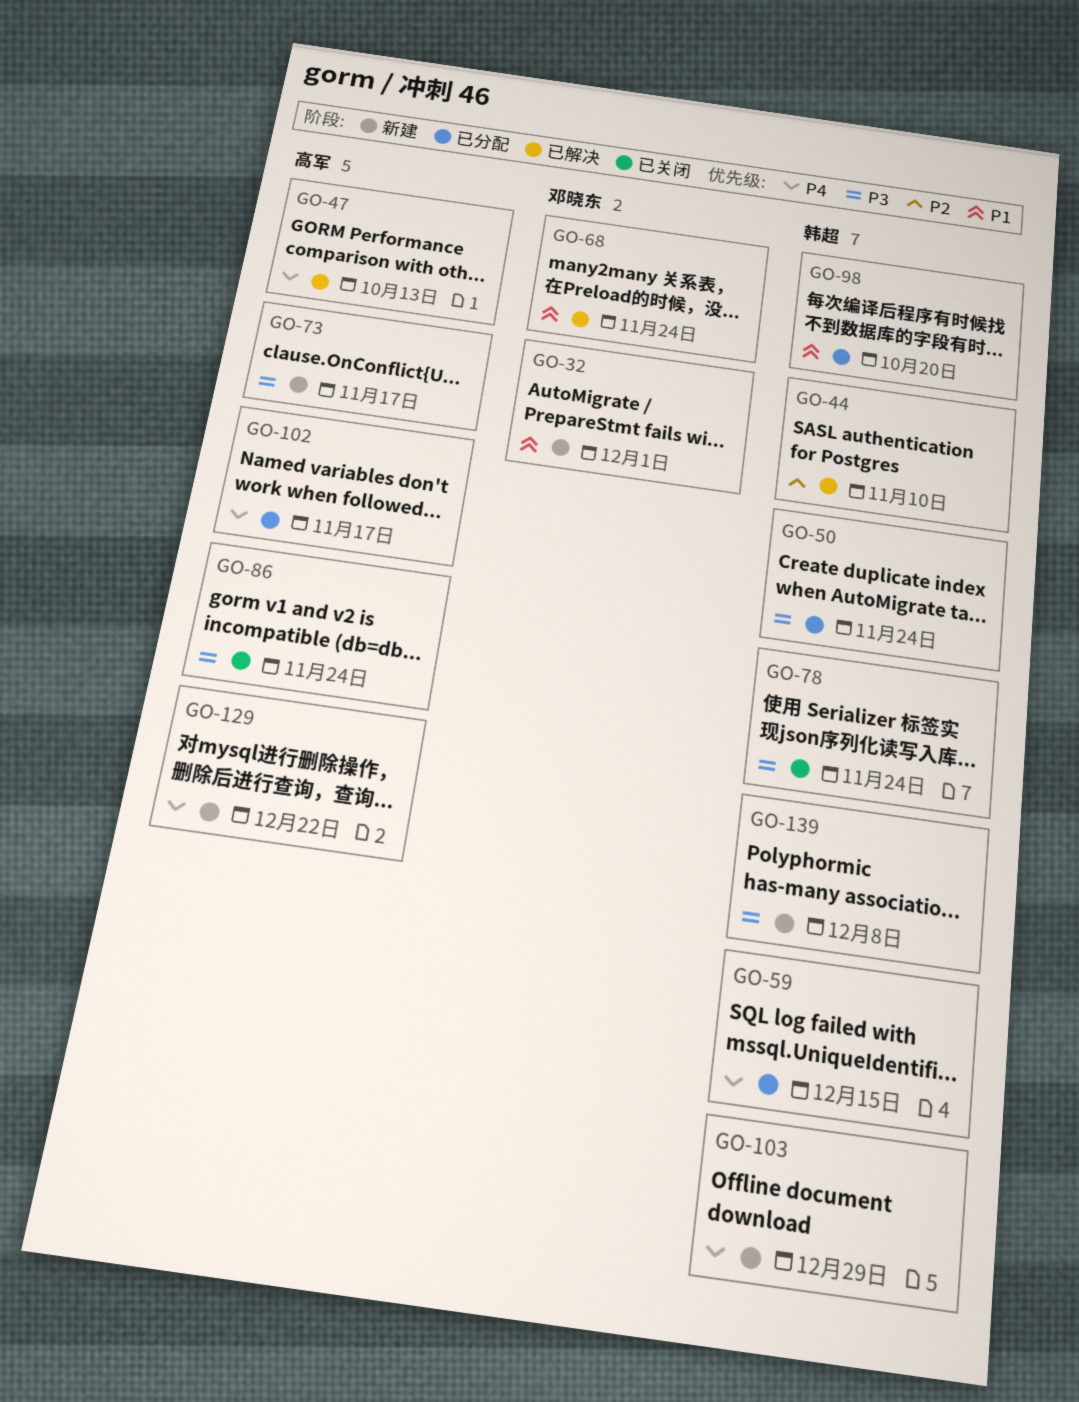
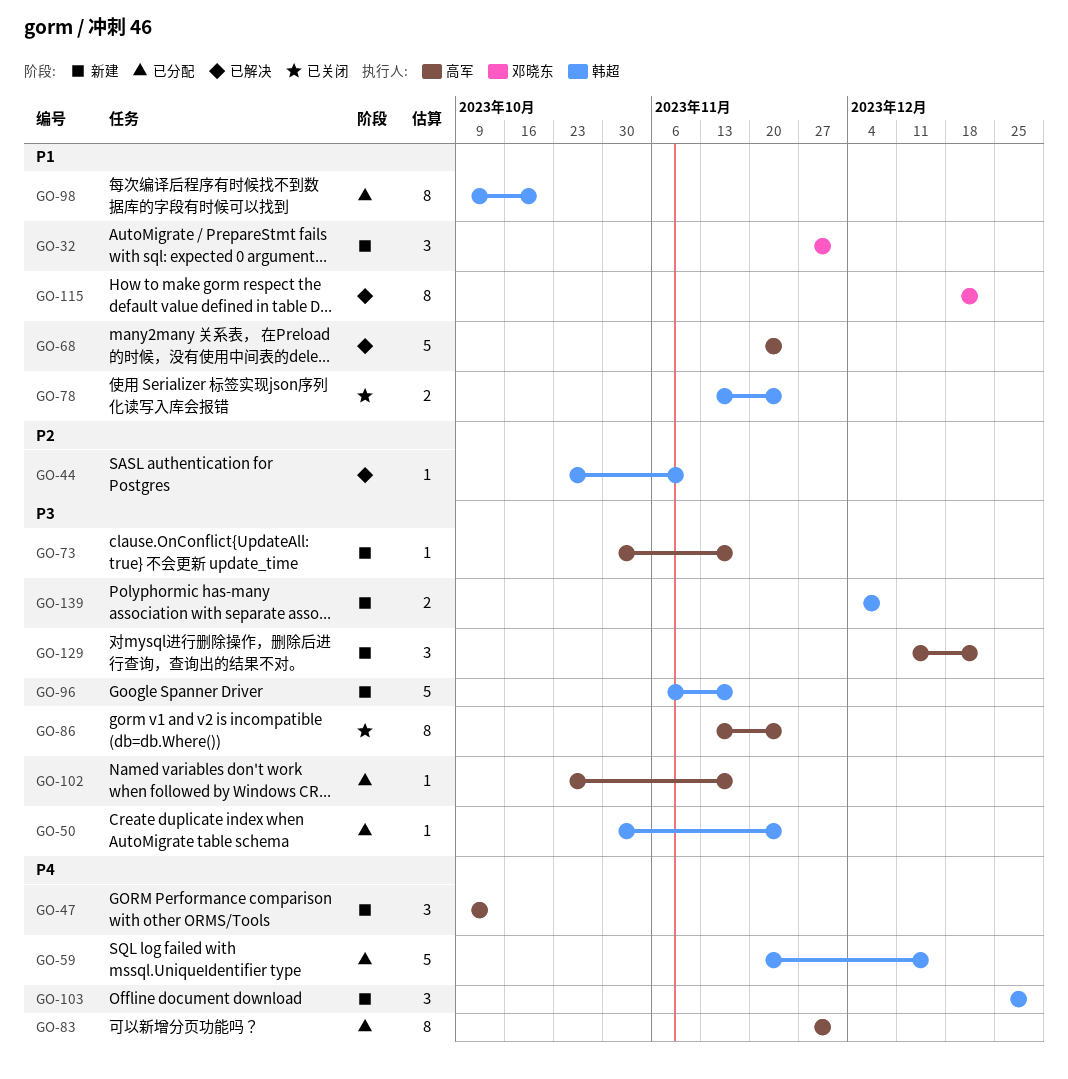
GO-47, status: 已解决 -> 新建
GO-68, owner: 邓晓东 -> 高军
GO-78, priority: P3 -> P1
GO-83: none -> present
GO-96: none -> present
GO-102, priority: P4 -> P3
GO-115: none -> present
GO-129, priority: P4 -> P3

